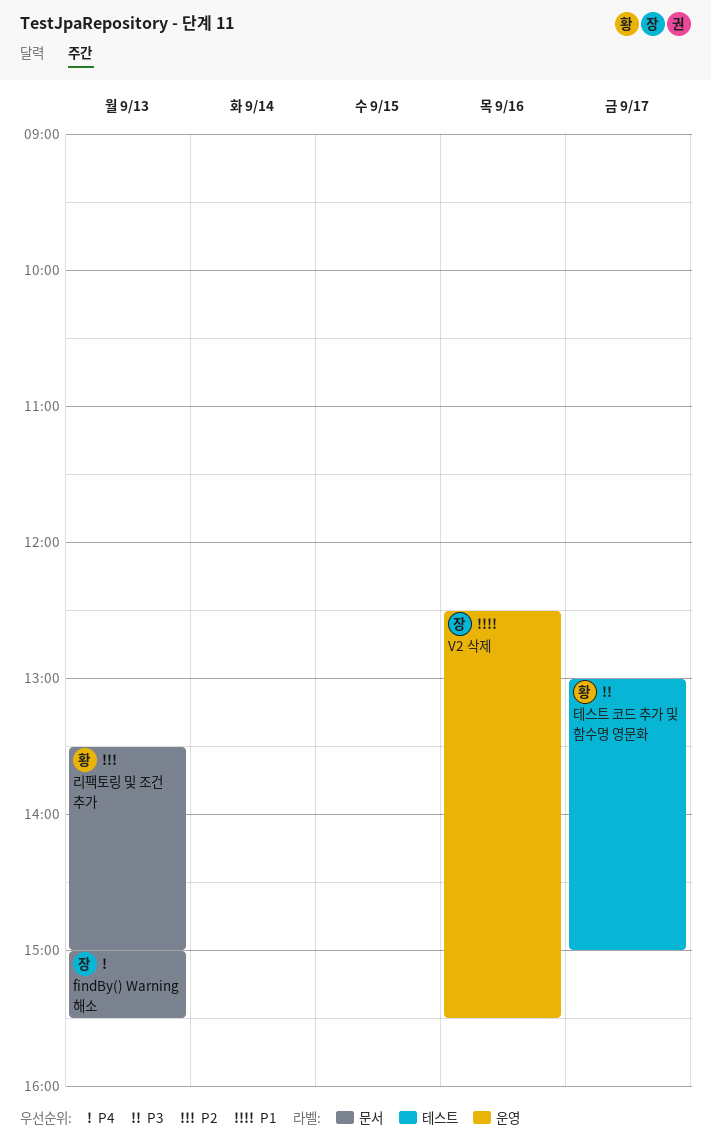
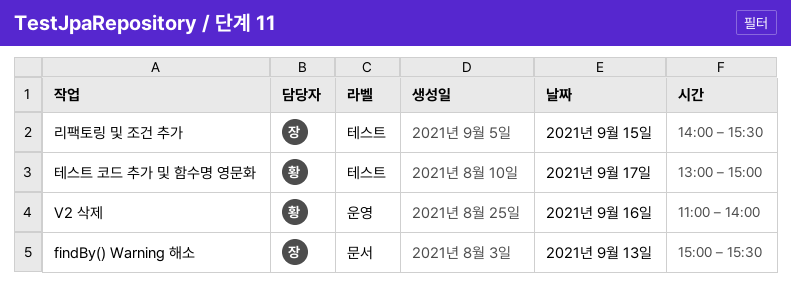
V2 삭제, owner: 장 -> 황
V2 삭제, begins: 12:30 -> 11:00
V2 삭제, ends: 15:30 -> 14:00
리팩토링 및 조건 추가, owner: 황 -> 장
리팩토링 및 조건 추가, label: 문서 -> 테스트
리팩토링 및 조건 추가, day: Sep 13 -> Sep 15
리팩토링 및 조건 추가, begins: 13:30 -> 14:00
리팩토링 및 조건 추가, ends: 15:00 -> 15:30

